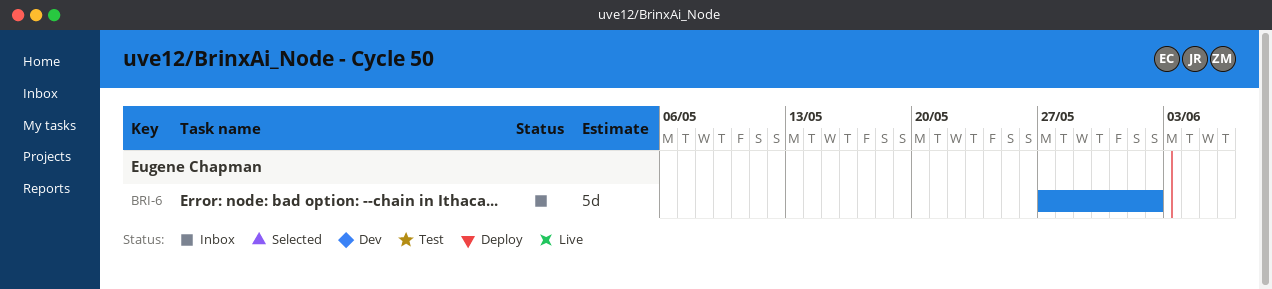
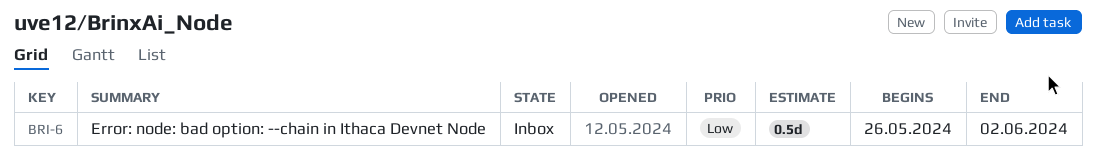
BRI-6, estimate: 5d -> 0.5d
BRI-6, start: May 27 -> May 26

